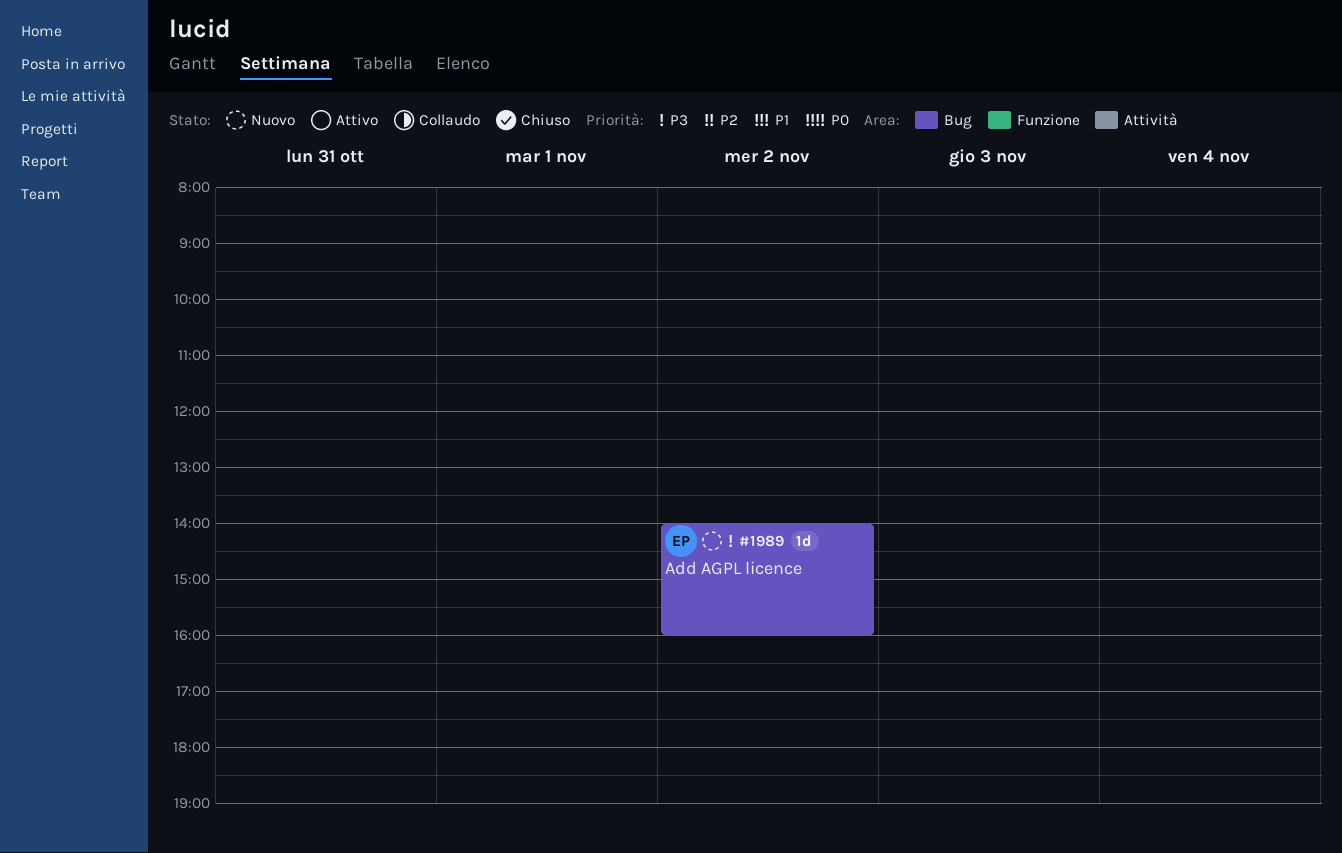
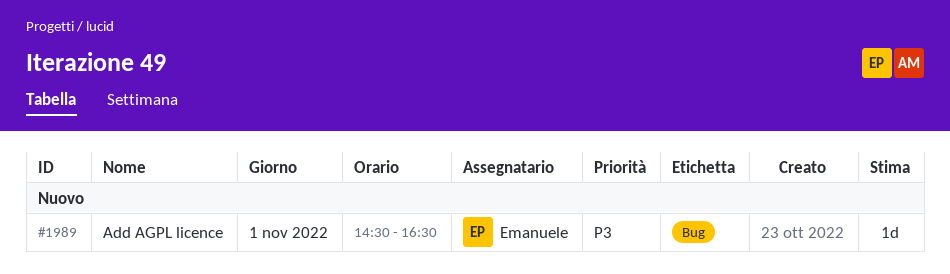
#1989, day: Nov 2 -> Nov 1
#1989, begins: 14:00 -> 14:30
#1989, ends: 16:00 -> 16:30

